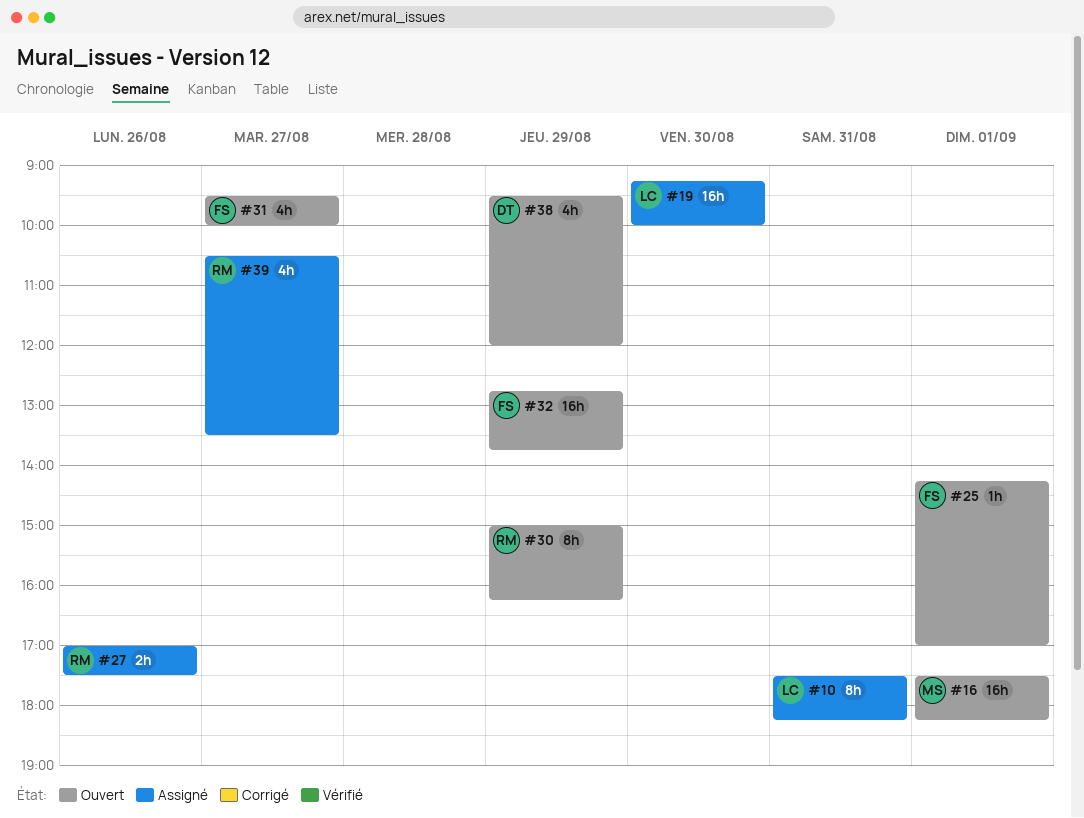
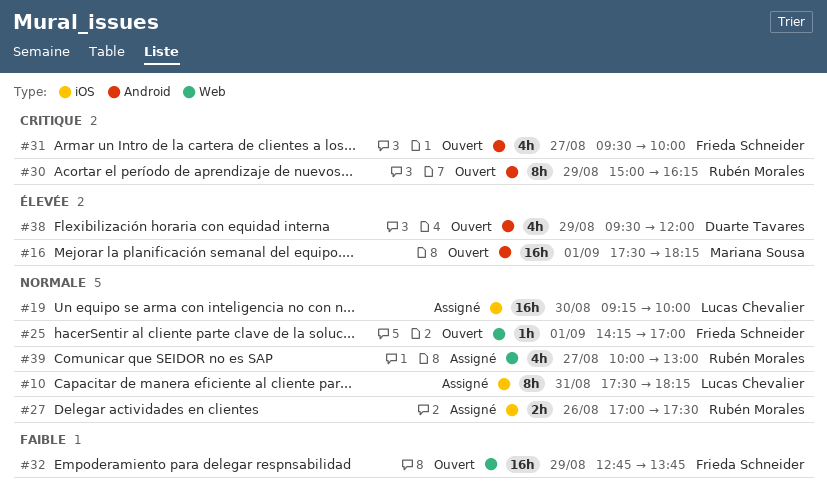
#39, begins: 10:30 -> 10:00
#39, ends: 13:30 -> 13:00

